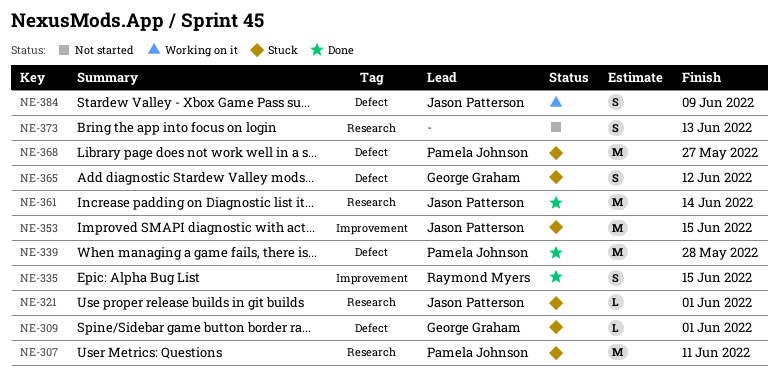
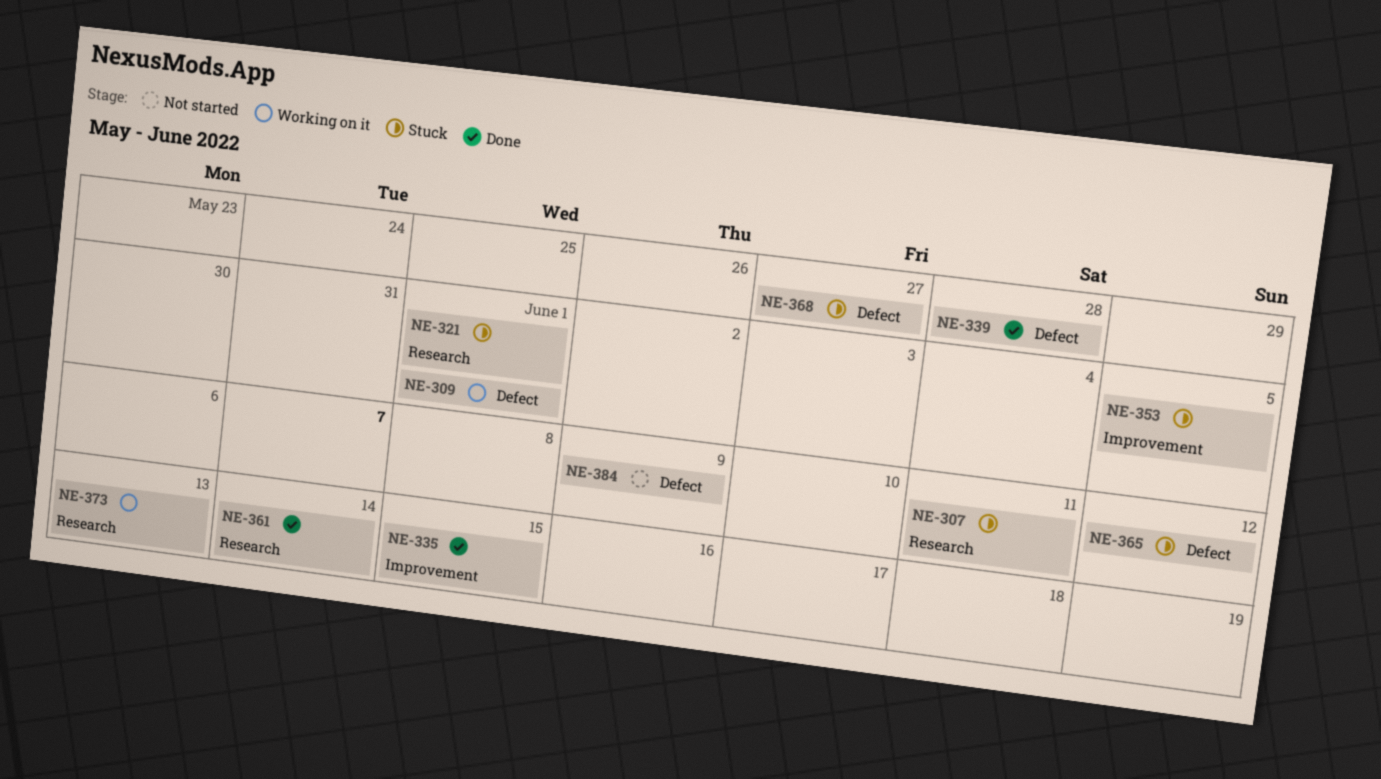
NE-309, status: Stuck -> Working on it
NE-353, due: Jun 15 -> Jun 5
NE-373, status: Not started -> Working on it
NE-384, status: Working on it -> Not started

